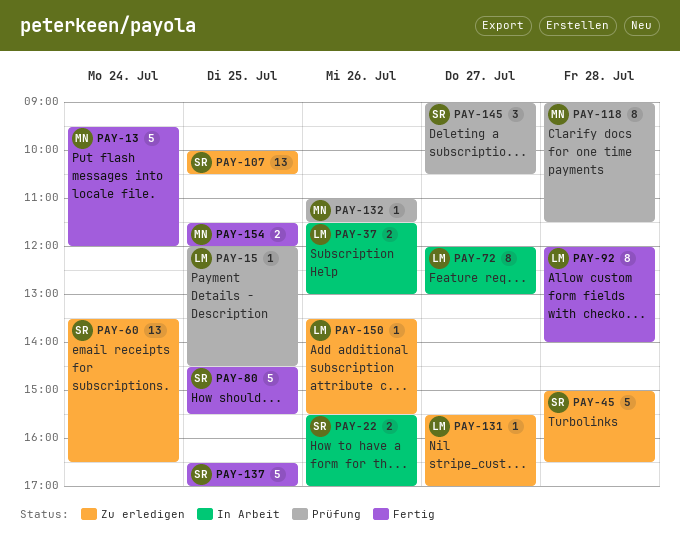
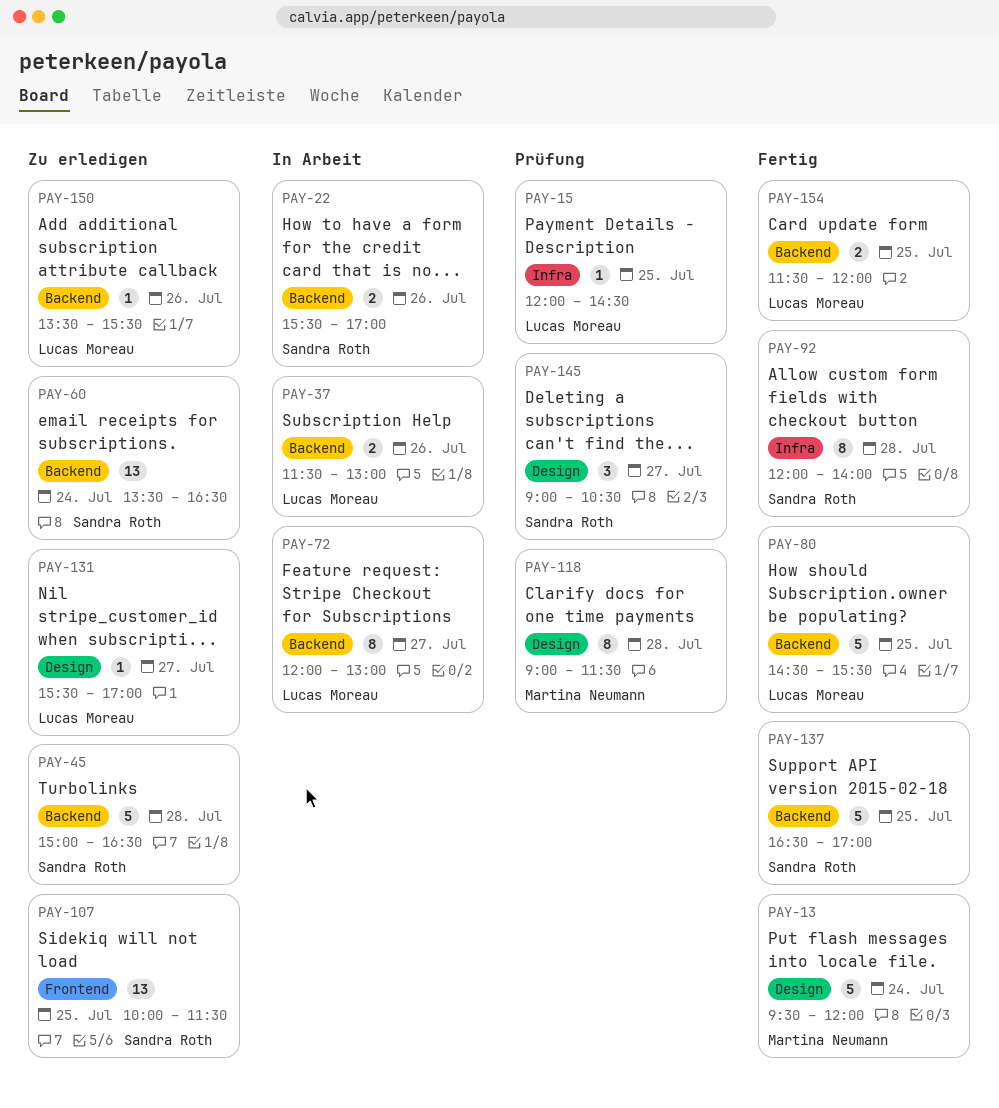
PAY-80, owner: Sandra Roth -> Lucas Moreau
PAY-92, owner: Lucas Moreau -> Sandra Roth
PAY-107, ends: 10:30 -> 11:30
PAY-132: present -> none
PAY-154, owner: Martina Neumann -> Lucas Moreau

